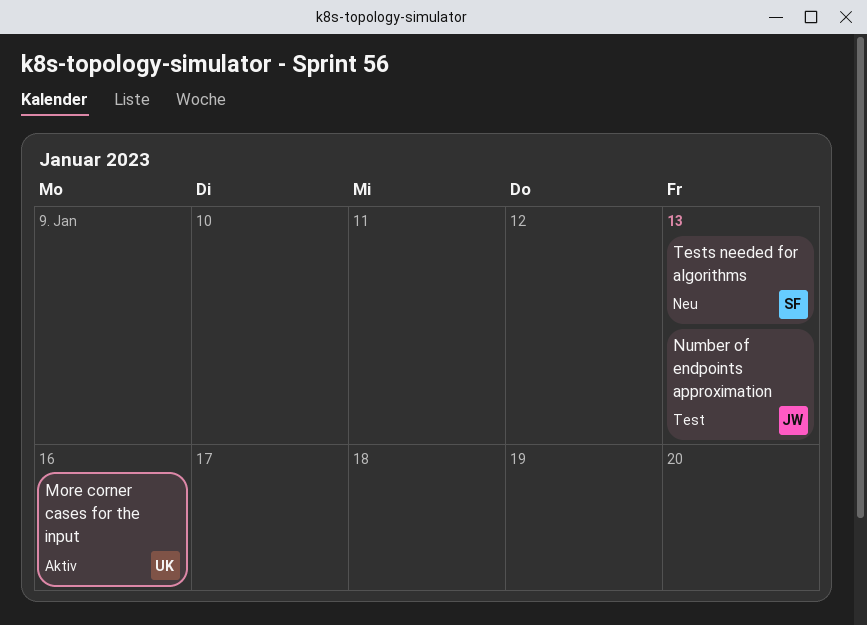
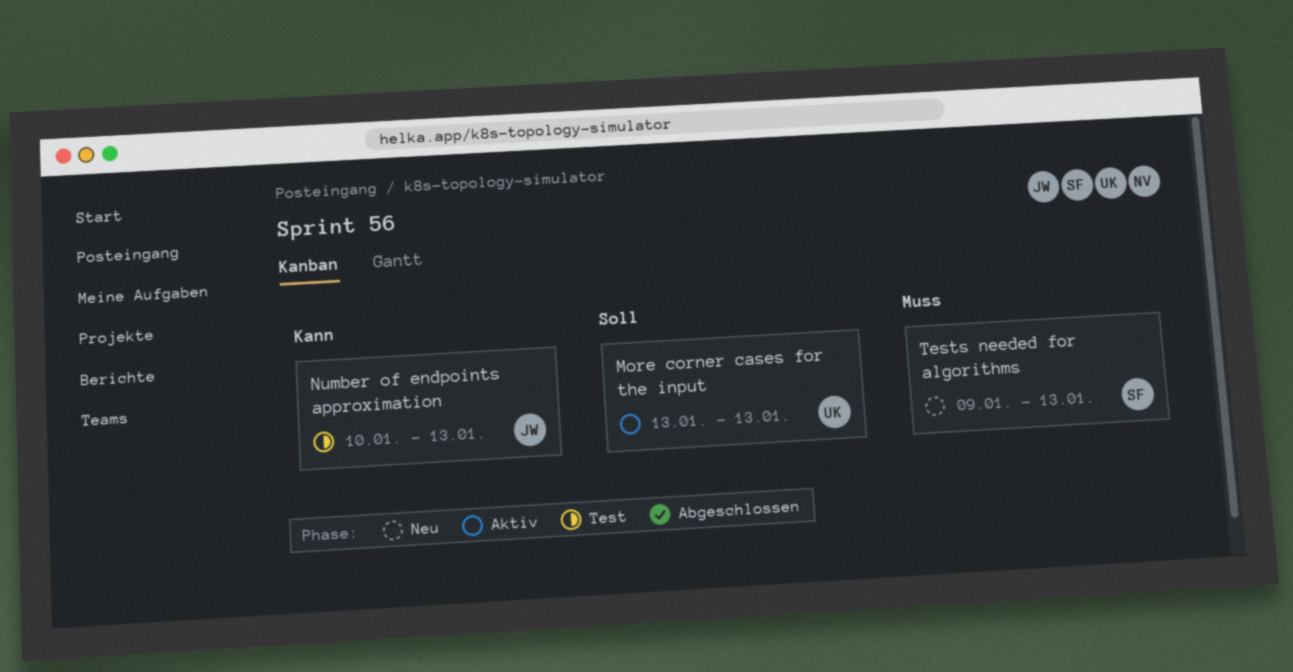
More corner cases for the input, due: Jan 16 -> Jan 13

